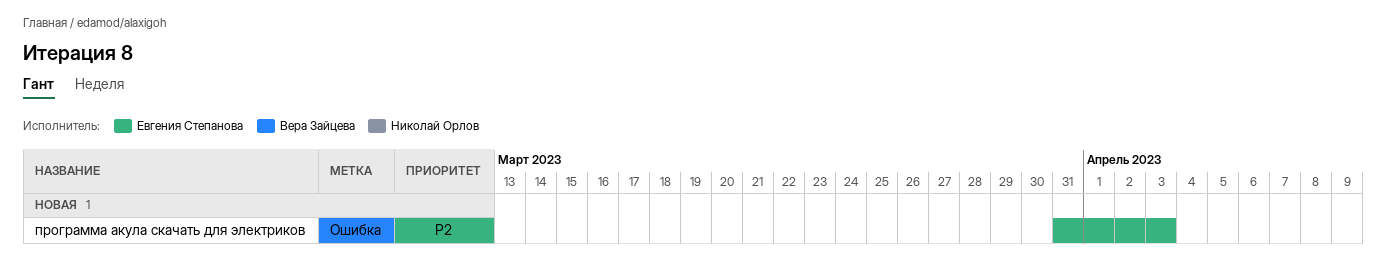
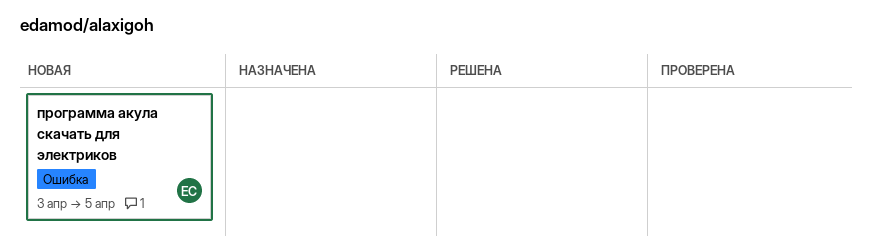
программа акула скачать для электриков, start: Mar 31 -> Apr 3
программа акула скачать для электриков, due: Apr 3 -> Apr 5

